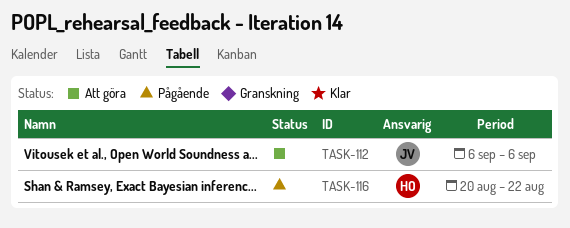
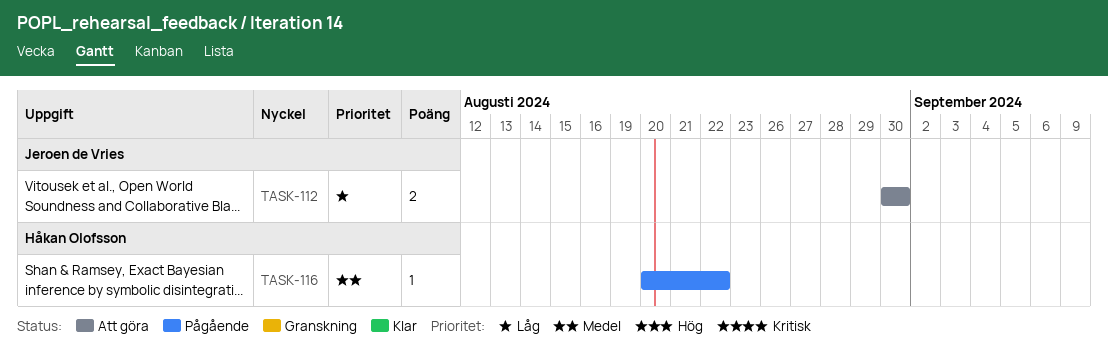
TASK-112, start: Sep 6 -> Aug 30
TASK-112, due: Sep 6 -> Aug 30

